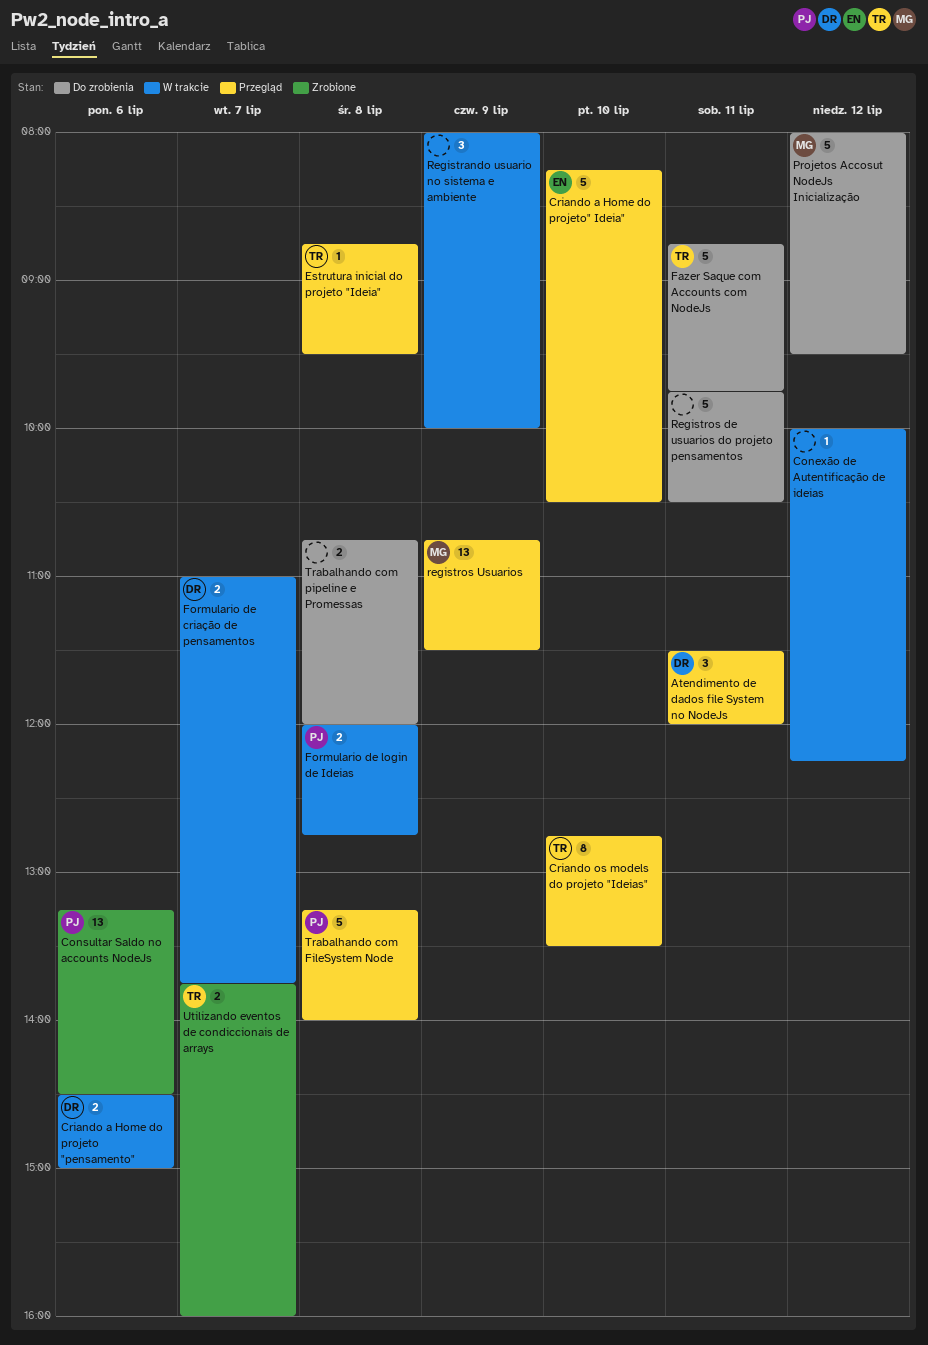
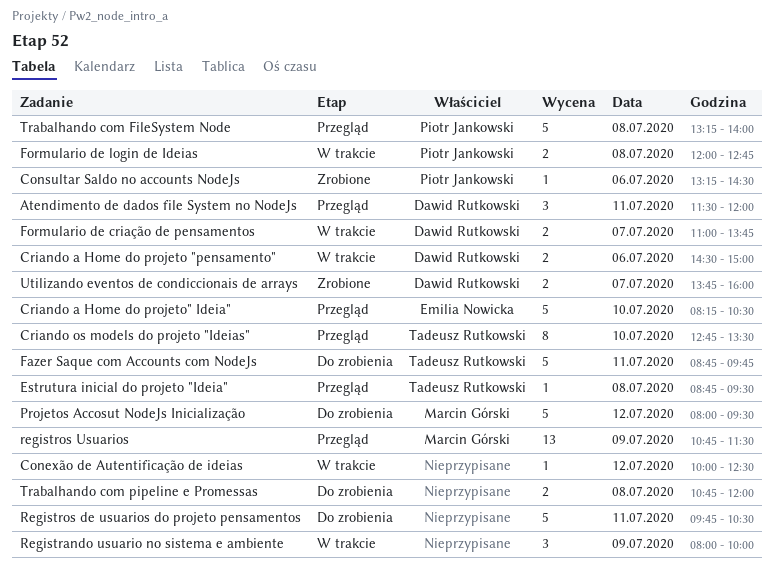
Conexão de Autentificação de ideias, ends: 12:15 -> 12:30
Consultar Saldo no accounts NodeJs, estimate: 13 -> 1
Utilizando eventos de condiccionais de arrays, owner: Tadeusz Rutkowski -> Dawid Rutkowski

